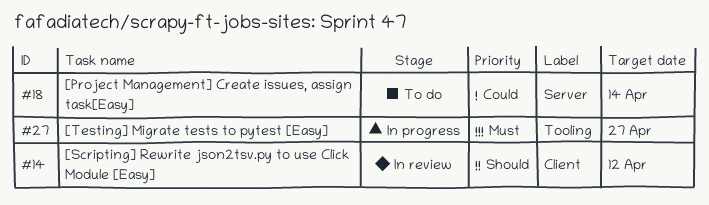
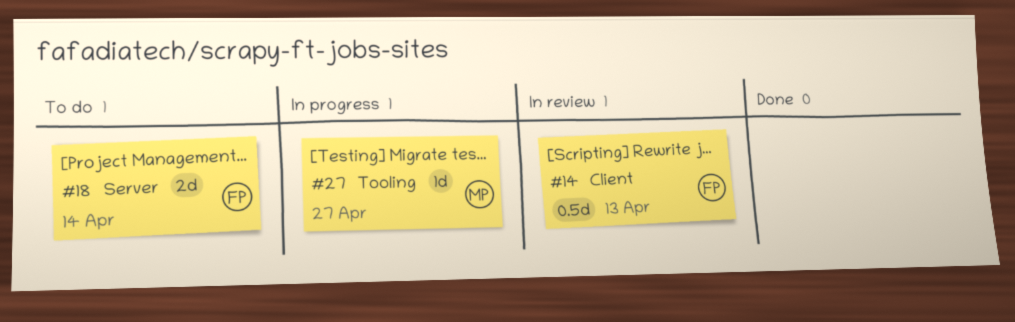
#14, due: Apr 12 -> Apr 13

